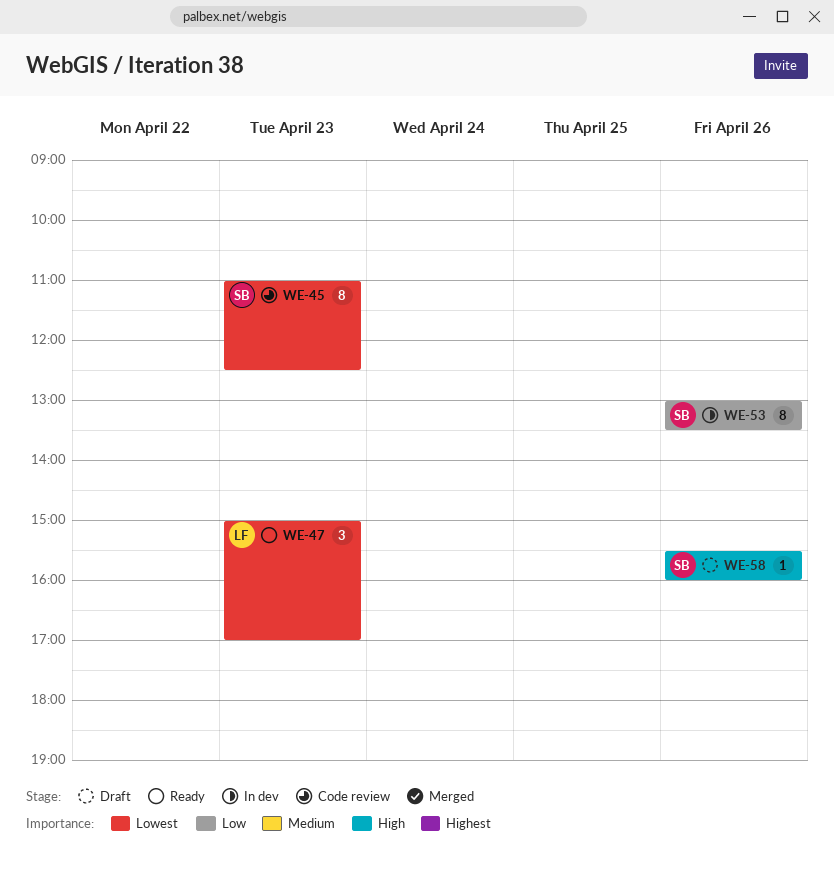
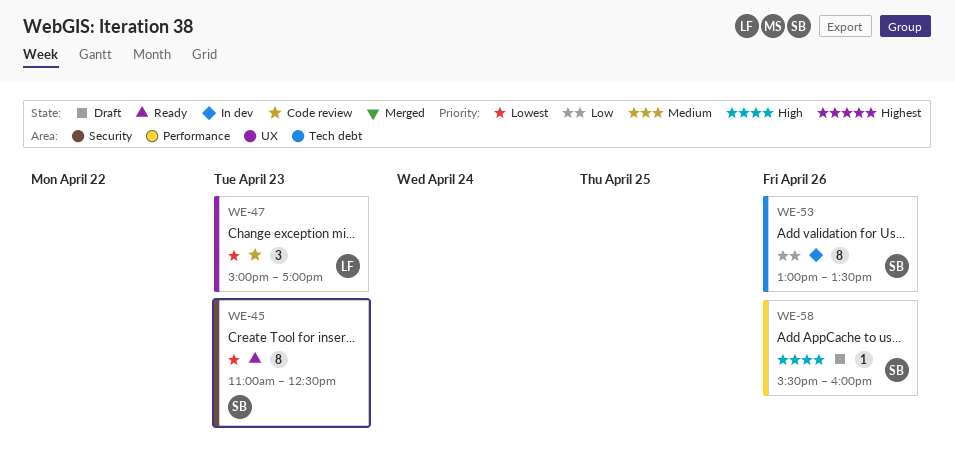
WE-45, status: Code review -> Ready
WE-47, status: Ready -> Code review

